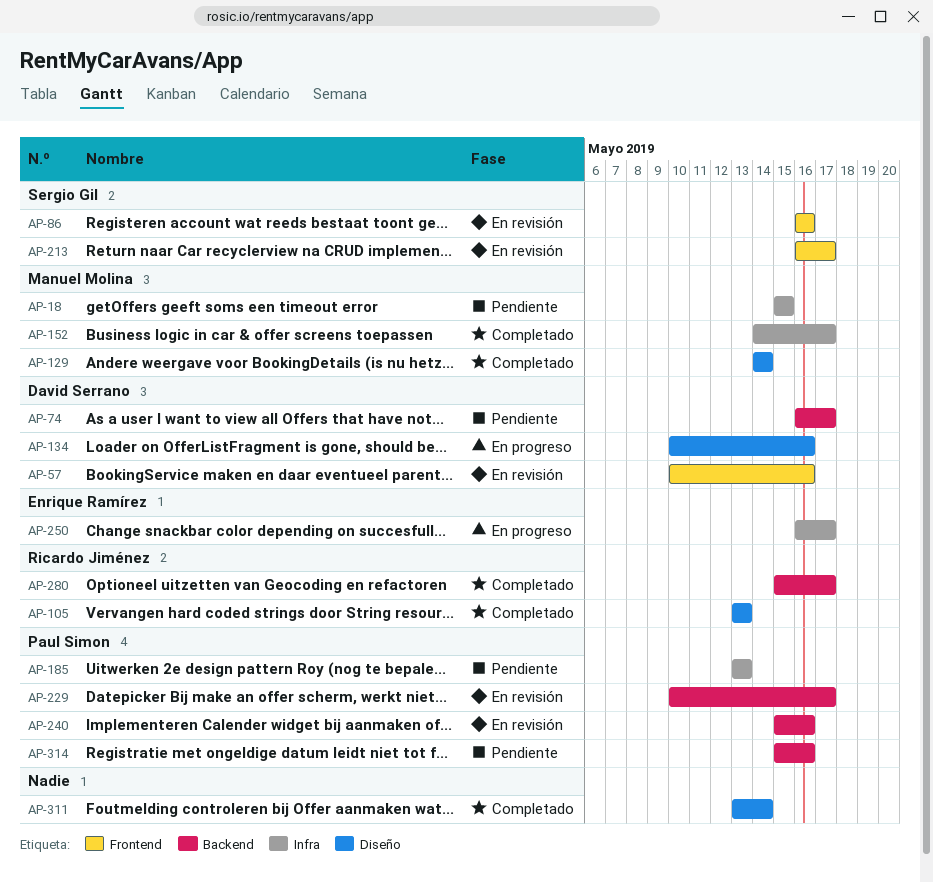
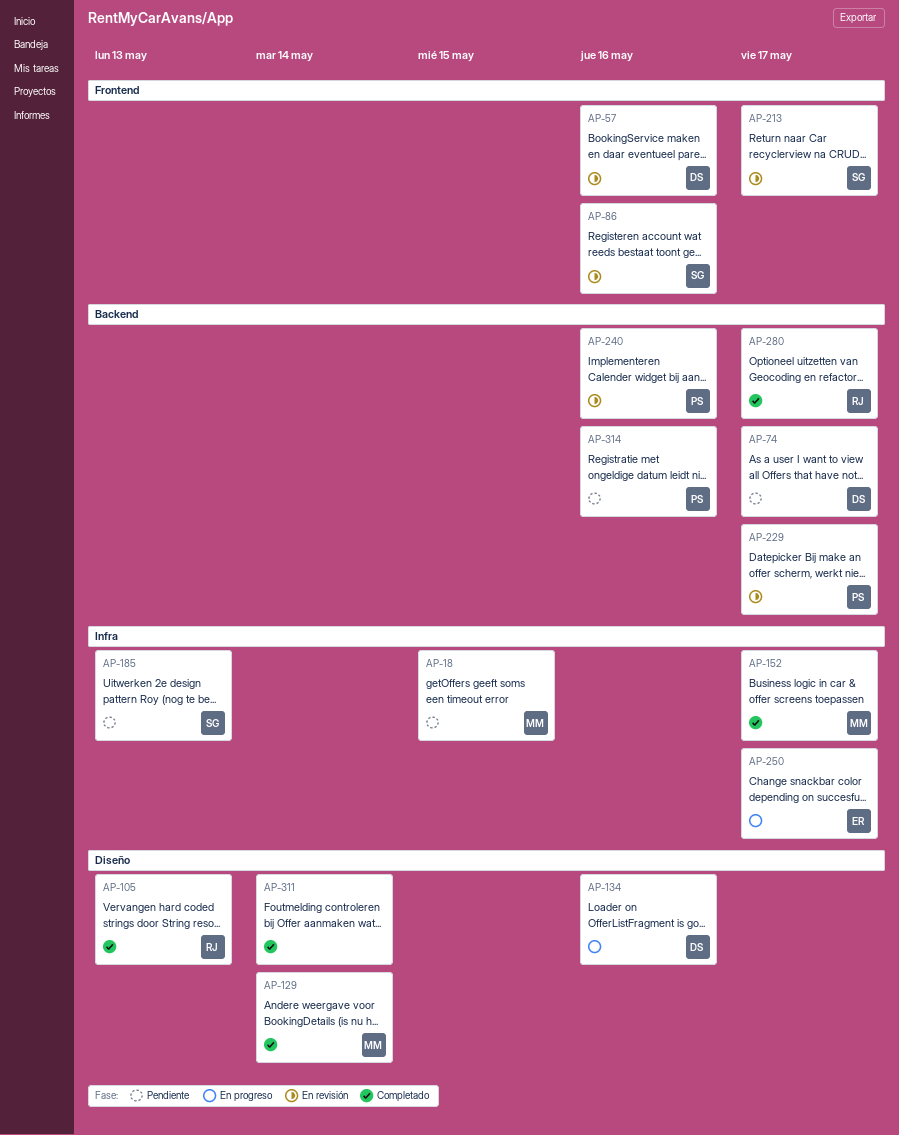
AP-185, owner: Paul Simon -> Sergio Gil

